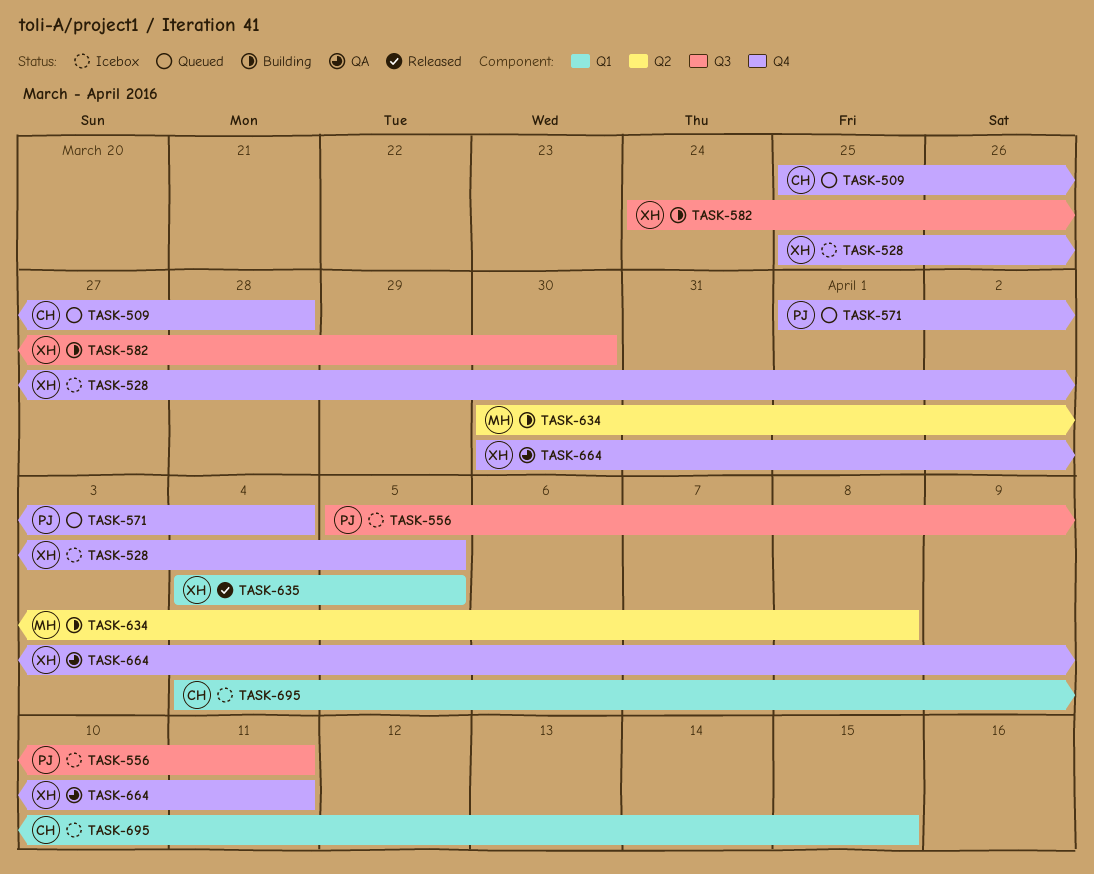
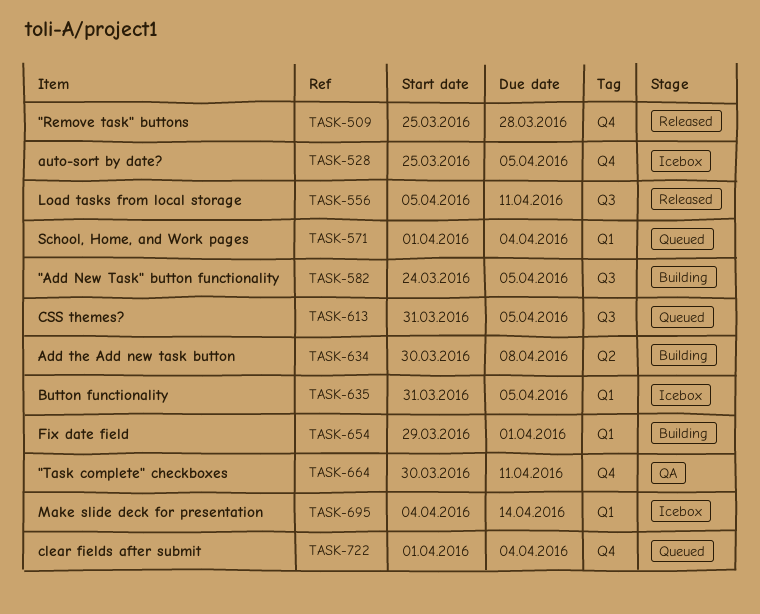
TASK-509, status: Queued -> Released
TASK-556, status: Icebox -> Released
TASK-571, label: Q4 -> Q1
TASK-582, due: Mar 30 -> Apr 5
TASK-613: none -> present
TASK-635, status: Released -> Icebox
TASK-635, start: Apr 4 -> Mar 31
TASK-654: none -> present
TASK-695, due: Apr 15 -> Apr 14
TASK-722: none -> present

